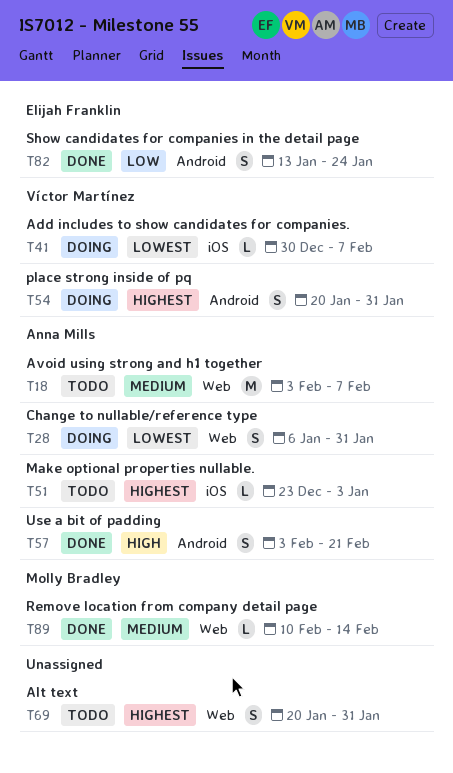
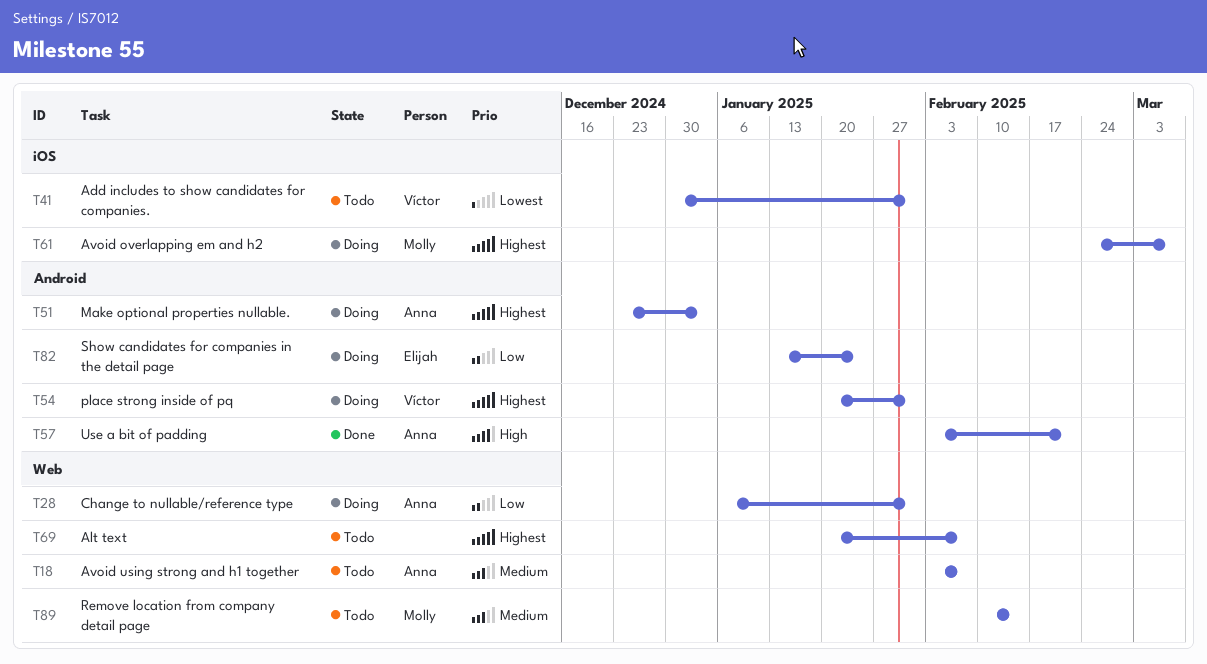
T28, priority: Lowest -> Low
T41, status: Doing -> Todo
T41, due: Feb 7 -> Jan 31
T51, status: Todo -> Doing
T51, label: iOS -> Android
T61: none -> present
T69, due: Jan 31 -> Feb 7
T82, status: Done -> Doing
T89, status: Done -> Todo

